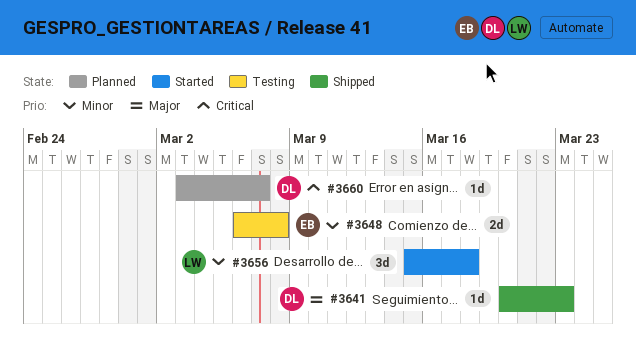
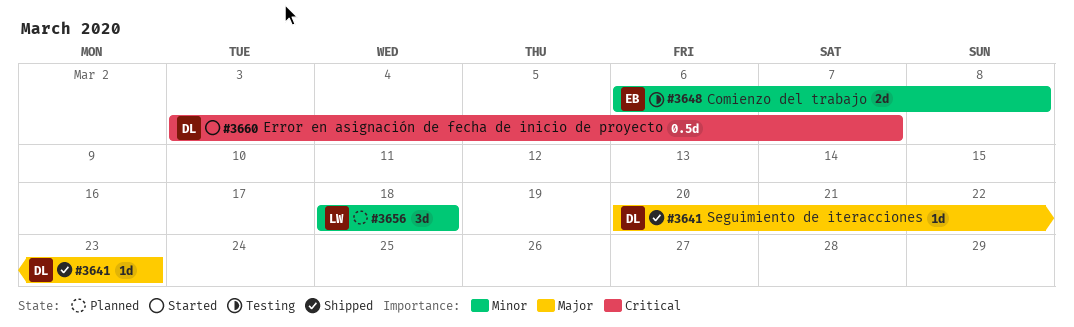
#3656, status: Started -> Planned
#3656, start: Mar 15 -> Mar 18
#3660, status: Planned -> Started
#3660, estimate: 1d -> 0.5d

